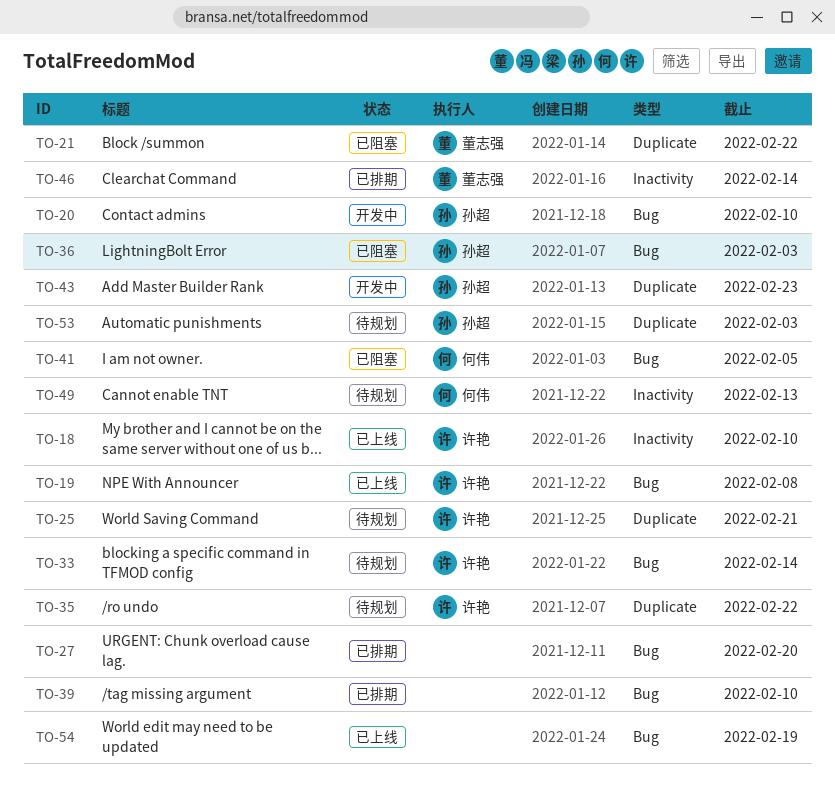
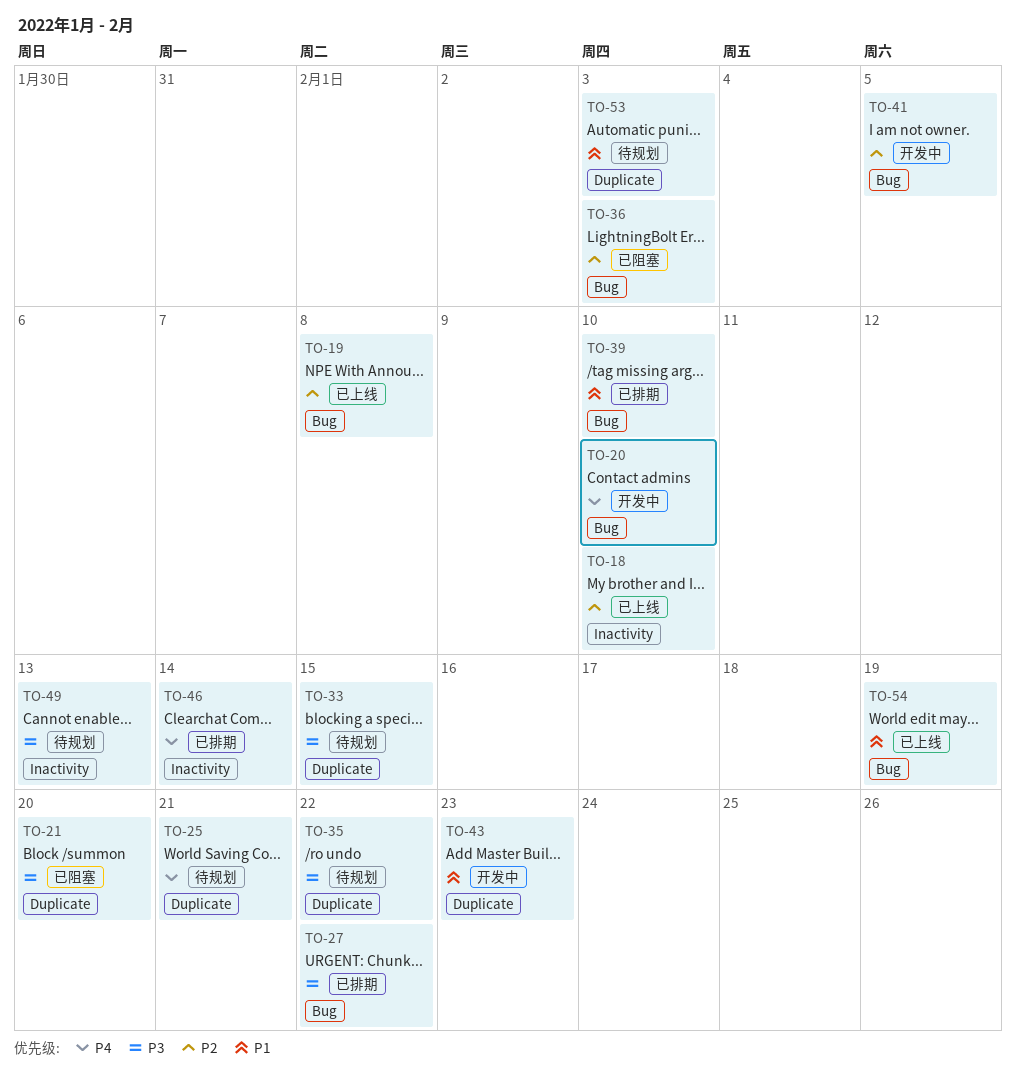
TO-21, due: Feb 22 -> Feb 20
TO-27, due: Feb 20 -> Feb 22
TO-33, label: Bug -> Duplicate
TO-33, due: Feb 14 -> Feb 15
TO-41, status: 已阻塞 -> 开发中

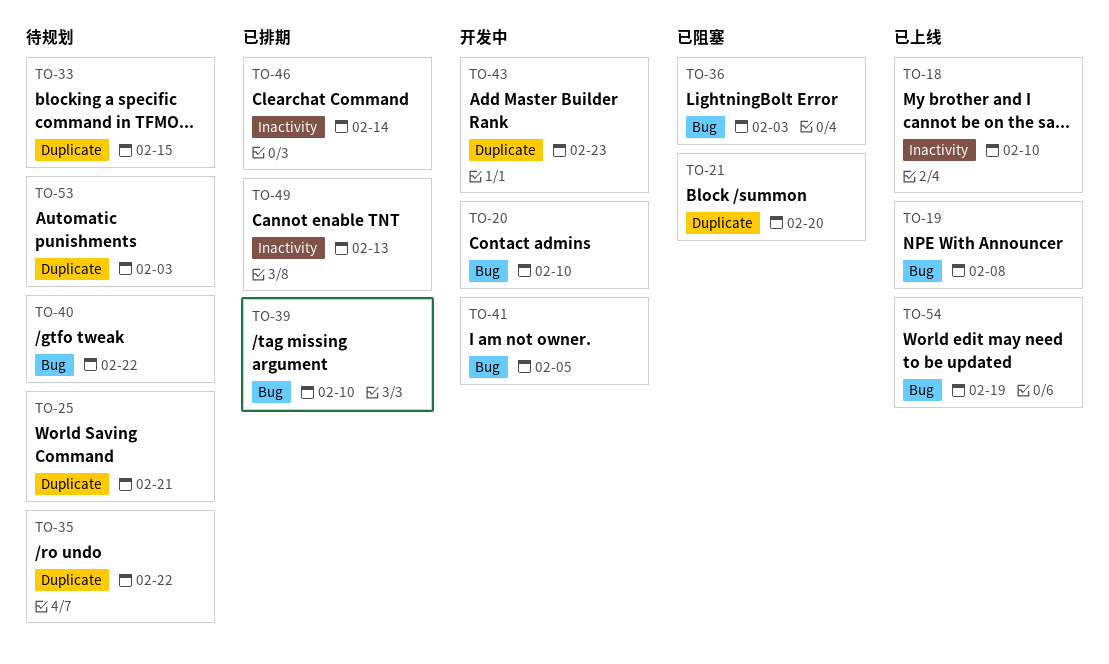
TO-27: present -> none
TO-40: none -> present
TO-49, status: 待规划 -> 已排期

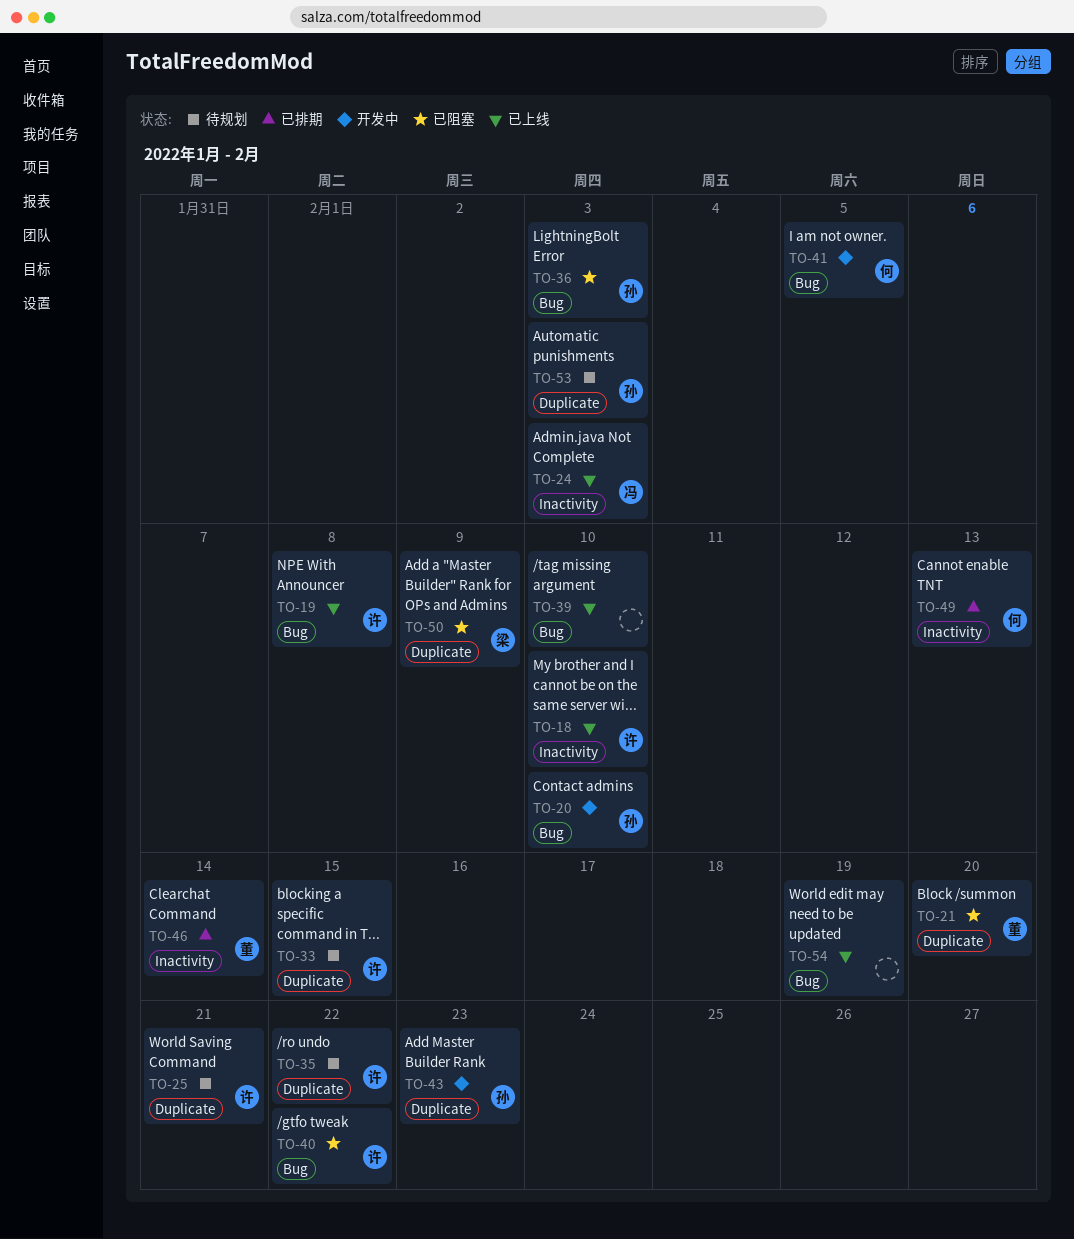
TO-24: none -> present
TO-39, status: 已排期 -> 已上线
TO-40, status: 待规划 -> 已阻塞
TO-50: none -> present

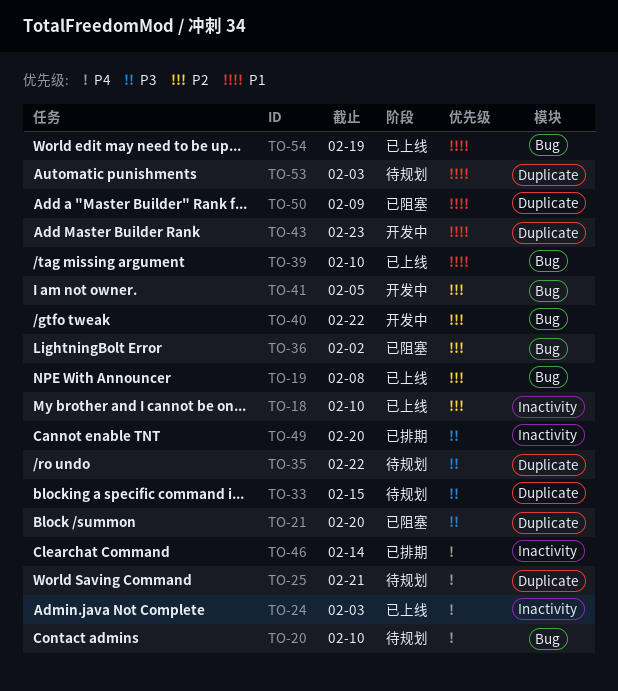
TO-20, status: 开发中 -> 待规划
TO-36, due: Feb 3 -> Feb 2
TO-40, status: 已阻塞 -> 开发中
TO-49, due: Feb 13 -> Feb 20

